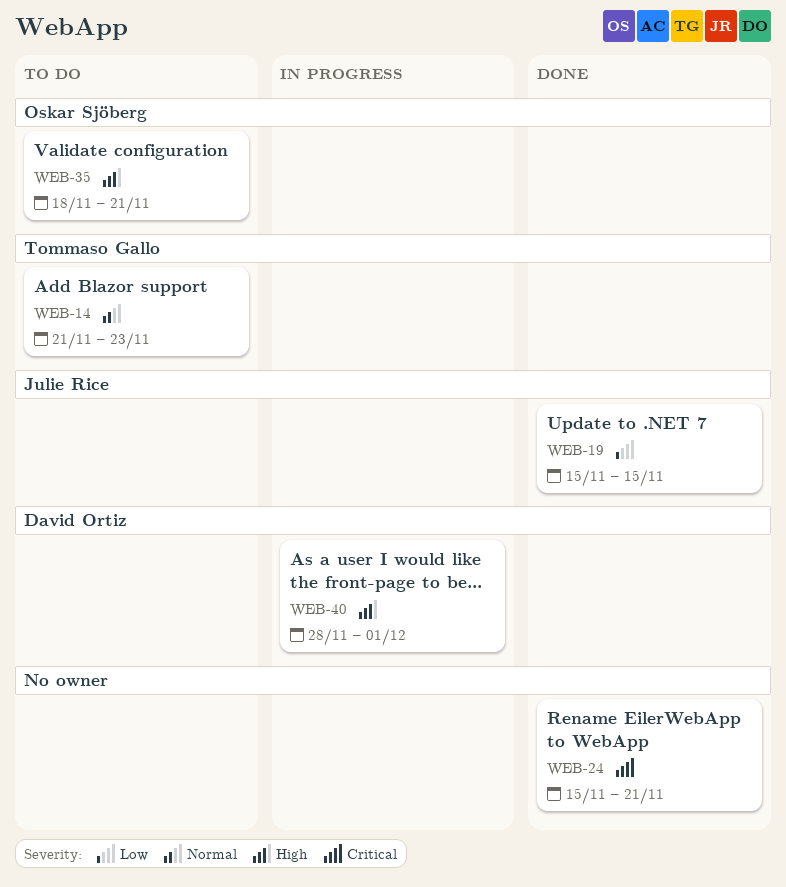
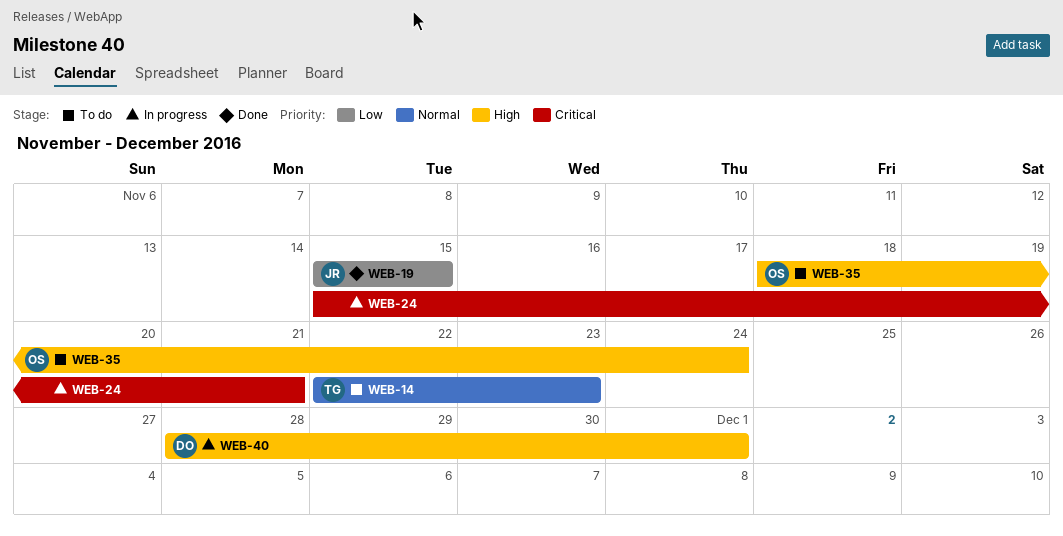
WEB-14, start: Nov 21 -> Nov 22
WEB-24, status: Done -> In progress
WEB-35, due: Nov 21 -> Nov 24

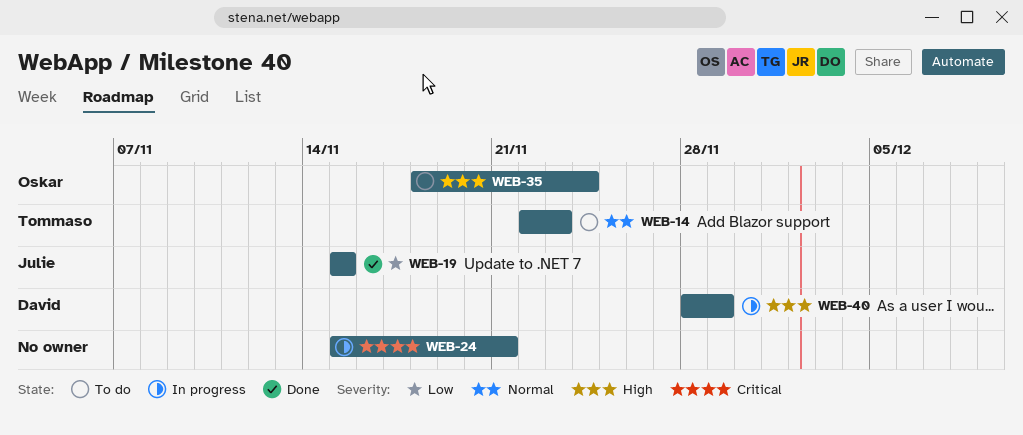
WEB-40, due: Dec 1 -> Nov 29

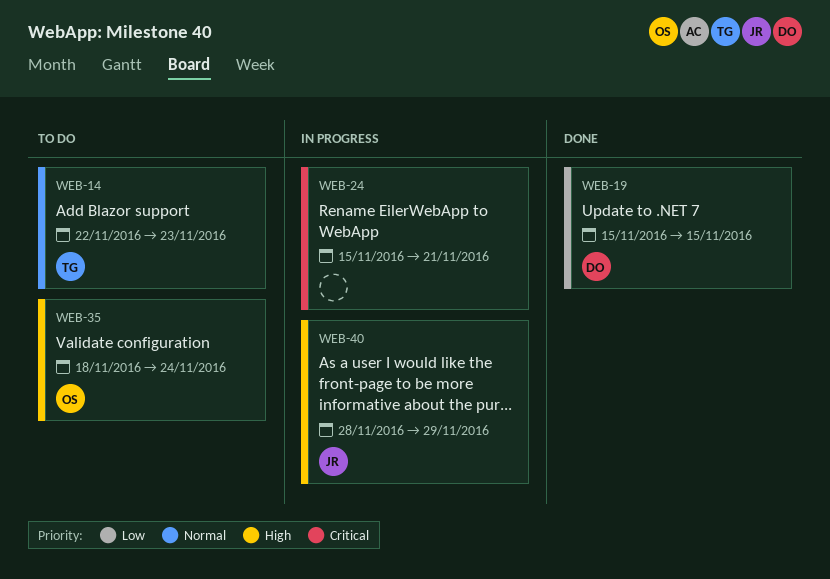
WEB-19, owner: Julie -> David
WEB-40, owner: David -> Julie

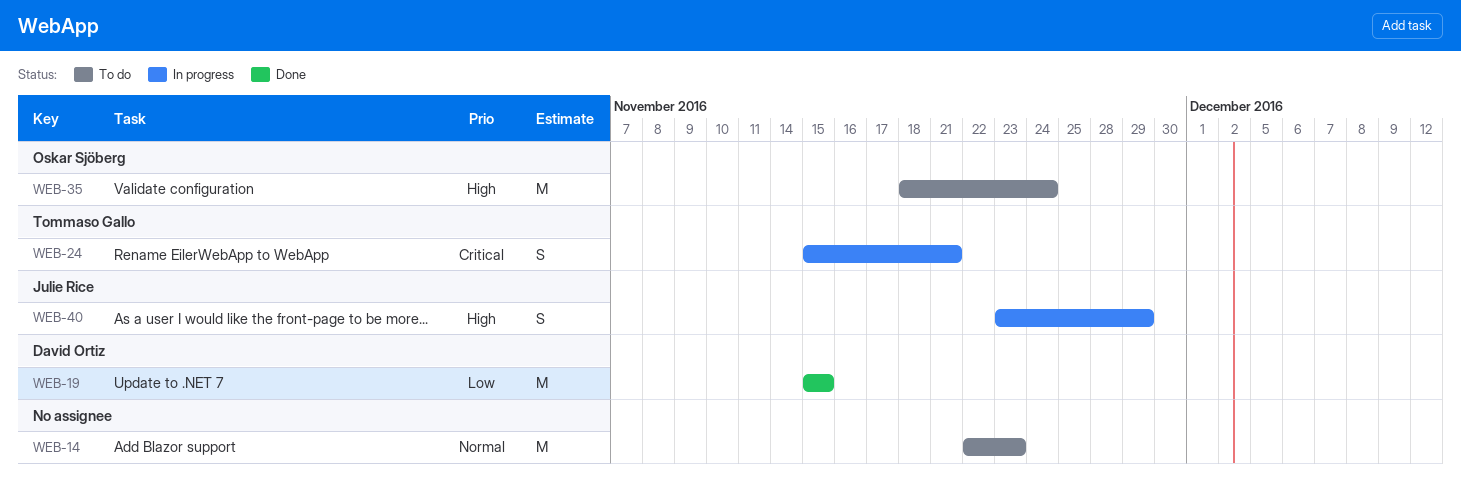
WEB-14, owner: Tommaso Gallo -> none
WEB-24, owner: none -> Tommaso Gallo
WEB-40, start: Nov 28 -> Nov 23

